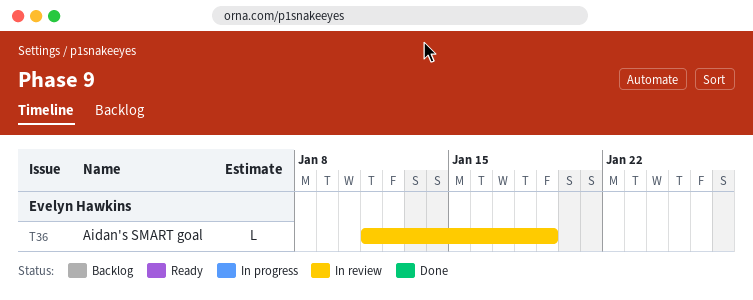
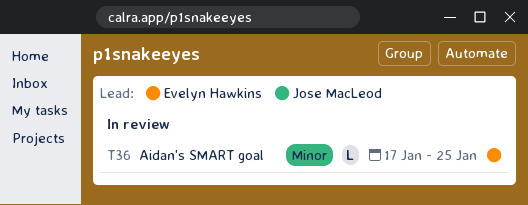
T36, start: Jan 11 -> Jan 17
T36, due: Jan 19 -> Jan 25

